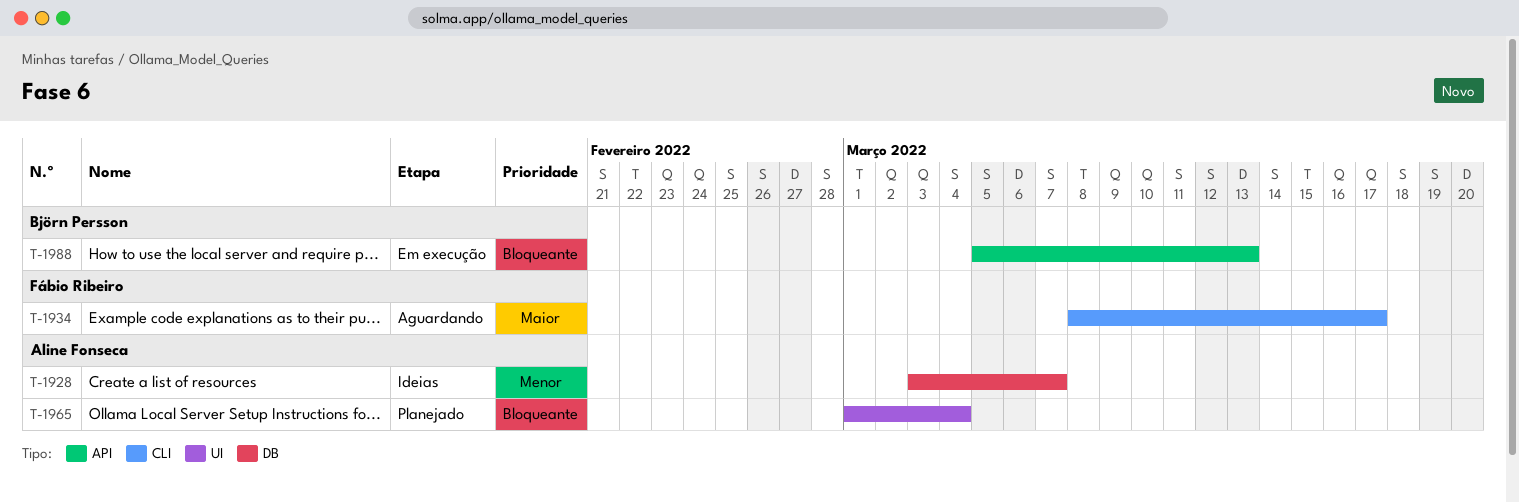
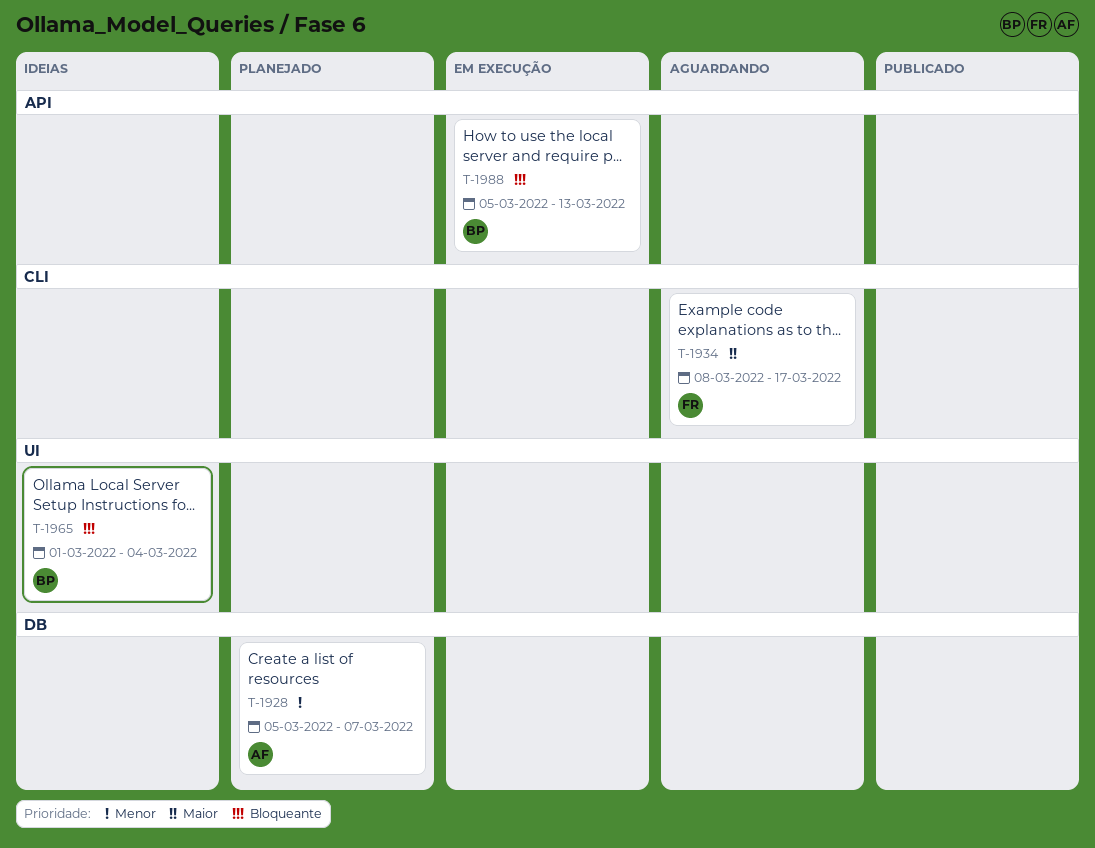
T-1928, status: Ideias -> Planejado
T-1928, start: Mar 3 -> Mar 5
T-1965, status: Planejado -> Ideias
T-1965, owner: Aline Fonseca -> Björn Persson

